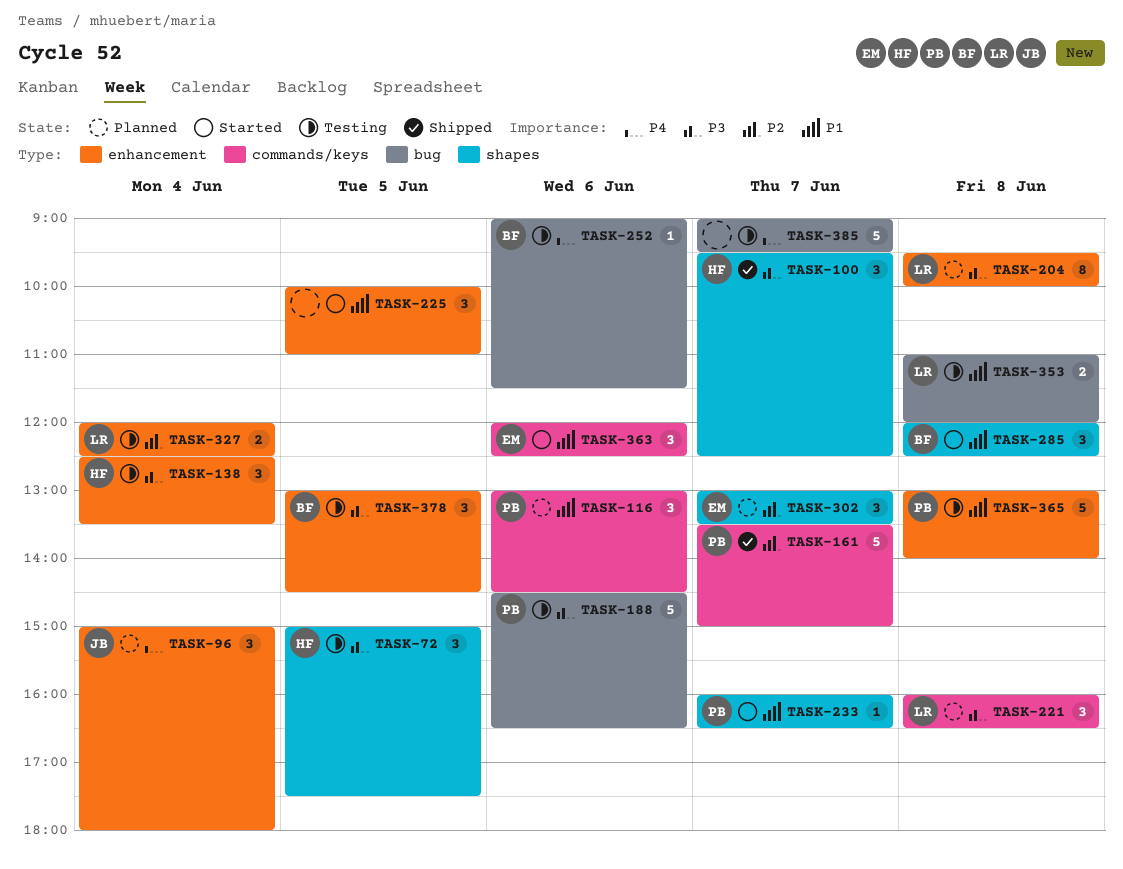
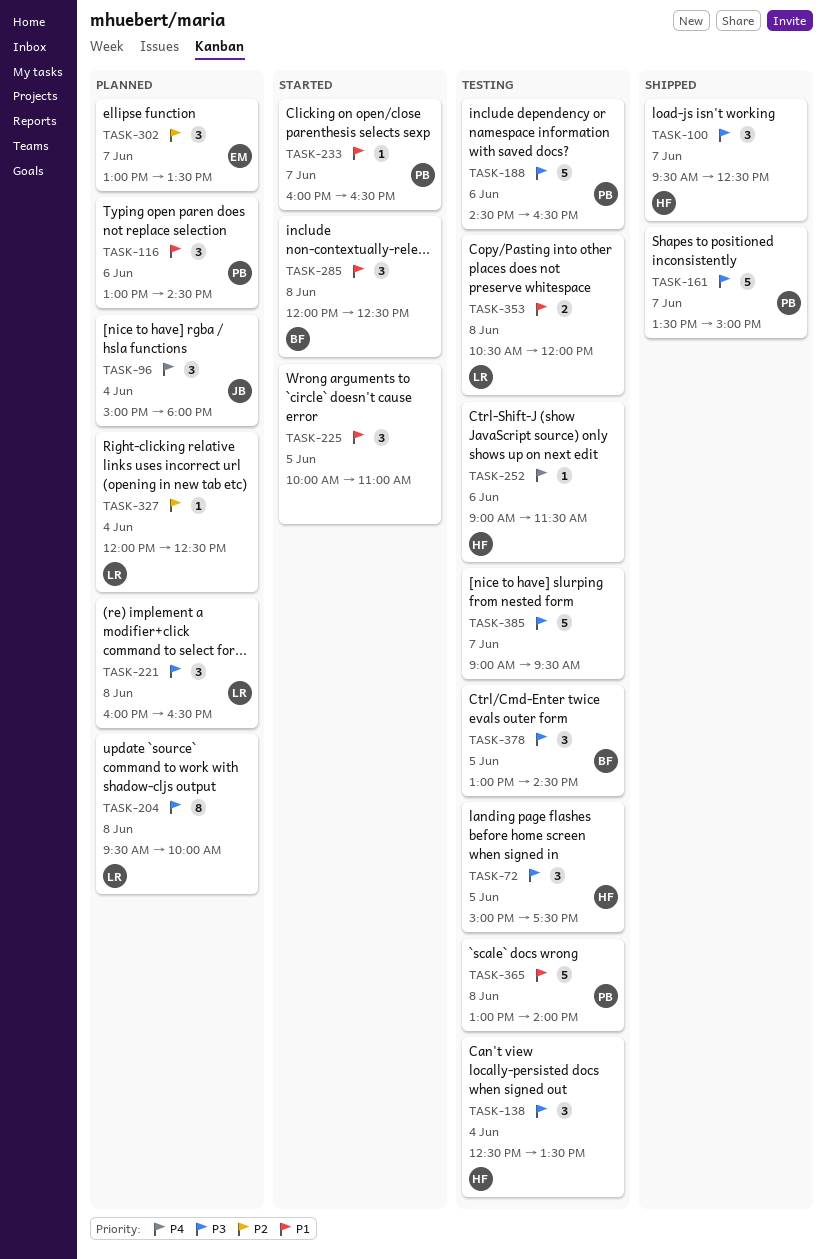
TASK-161, priority: P2 -> P3
TASK-252, owner: BF -> HF
TASK-327, status: Testing -> Planned
TASK-327, estimate: 2 -> 1
TASK-353, begins: 11:00 -> 10:30
TASK-363: present -> none
TASK-385, priority: P4 -> P3

